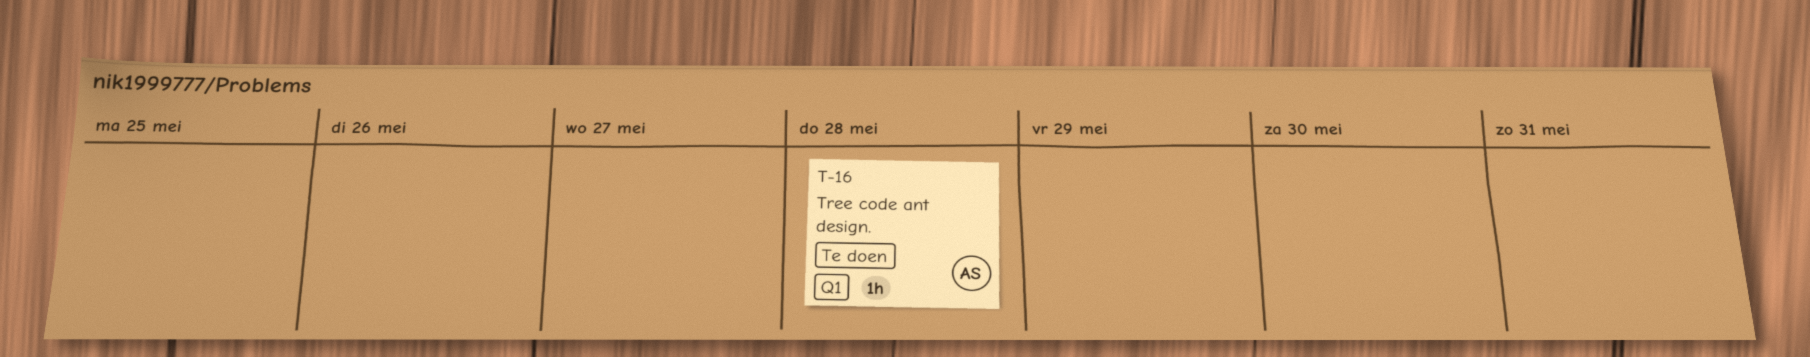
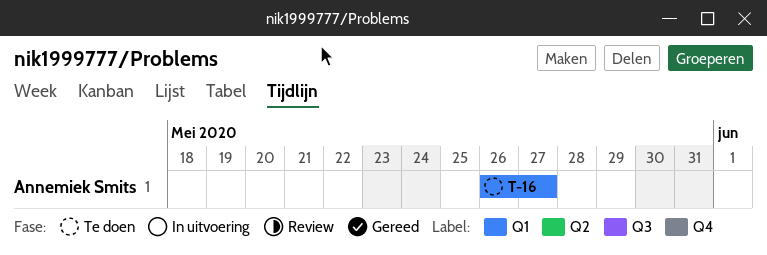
T-16, due: May 28 -> May 27

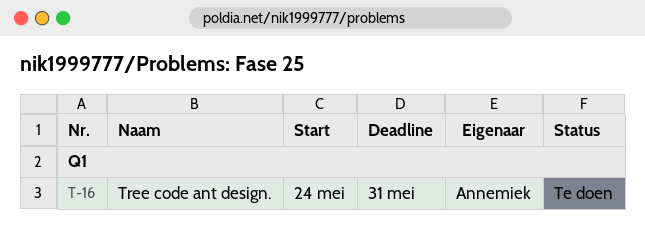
T-16, start: May 26 -> May 24
T-16, due: May 27 -> May 31

